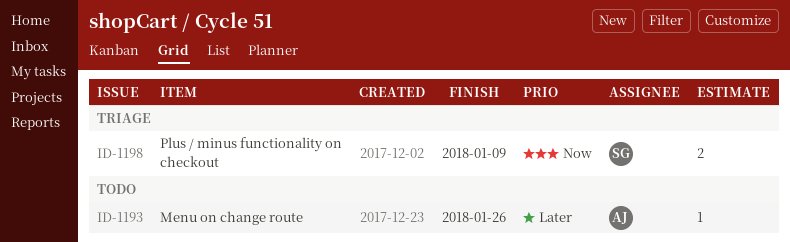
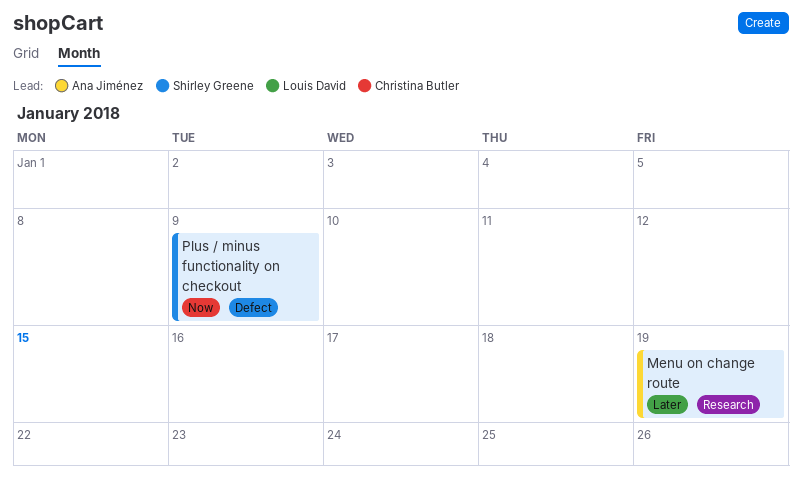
Menu on change route, due: Jan 26 -> Jan 19

